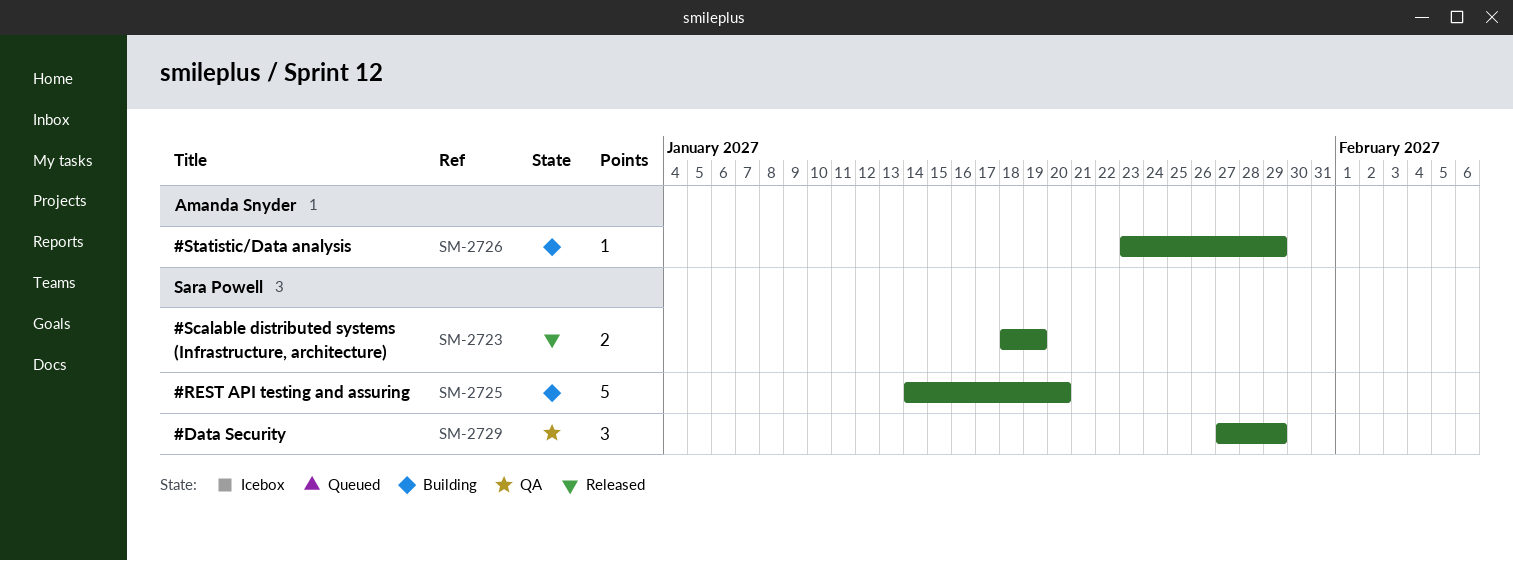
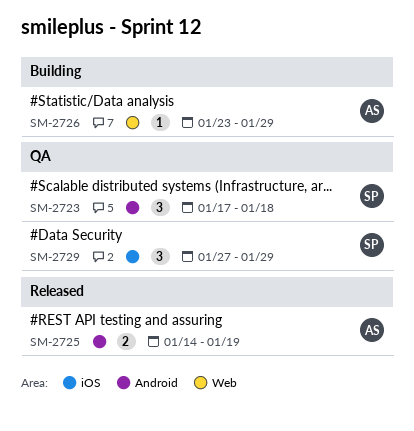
SM-2723, status: Released -> QA
SM-2723, estimate: 2 -> 3
SM-2723, start: Jan 18 -> Jan 17
SM-2723, due: Jan 19 -> Jan 18
SM-2725, status: Building -> Released
SM-2725, owner: Sara Powell -> Amanda Snyder
SM-2725, estimate: 5 -> 2
SM-2725, due: Jan 20 -> Jan 19

